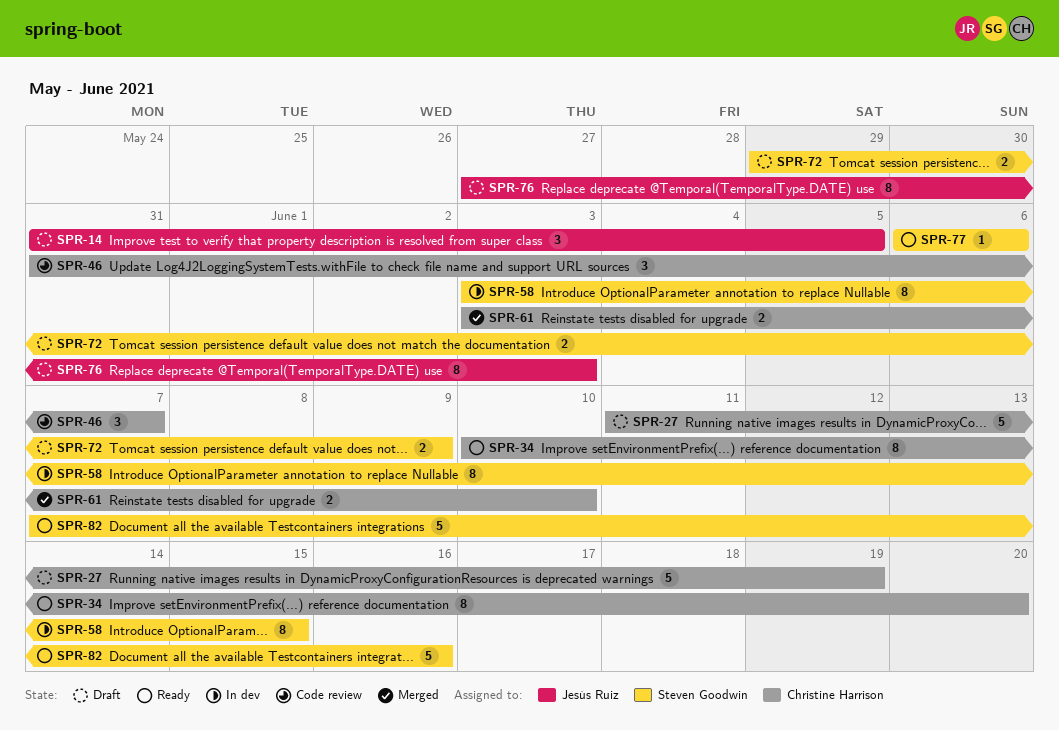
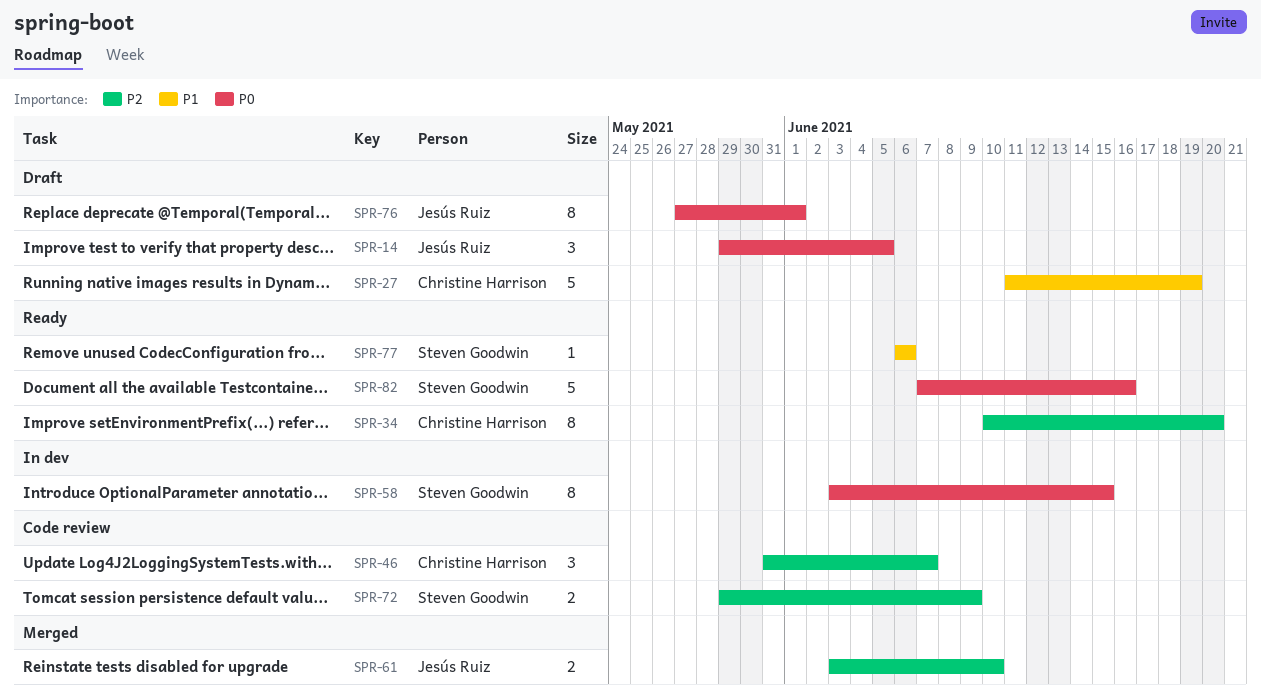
SPR-14, start: May 31 -> May 29
SPR-61, owner: Christine Harrison -> Jesús Ruiz
SPR-72, status: Draft -> Code review
SPR-76, due: Jun 3 -> Jun 1

